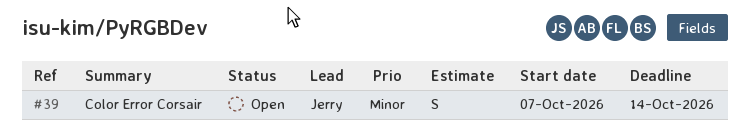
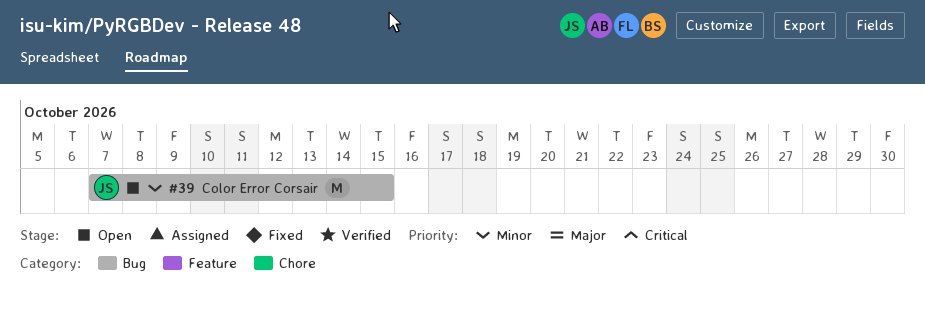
#39, estimate: S -> M
#39, due: Oct 14 -> Oct 15

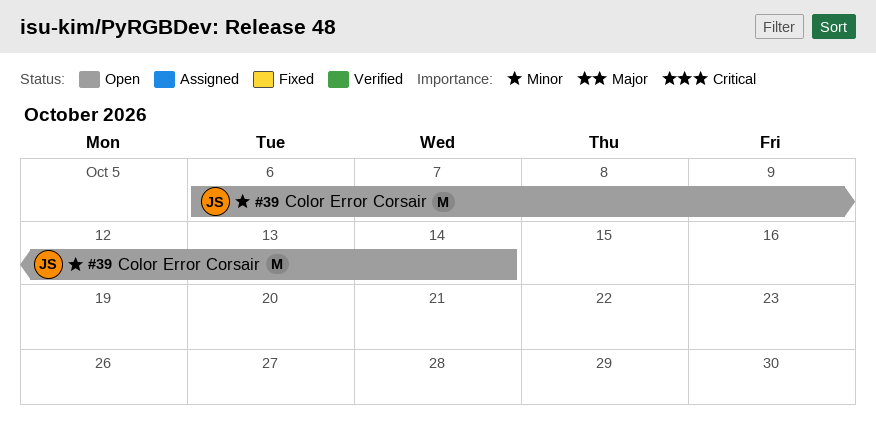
#39, start: Oct 7 -> Oct 6
#39, due: Oct 15 -> Oct 14

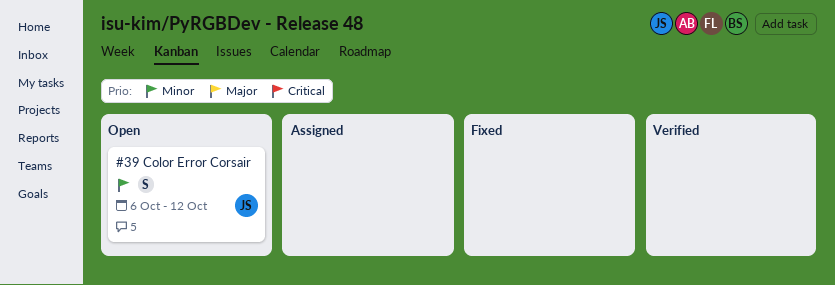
#39, estimate: M -> S
#39, due: Oct 14 -> Oct 12

